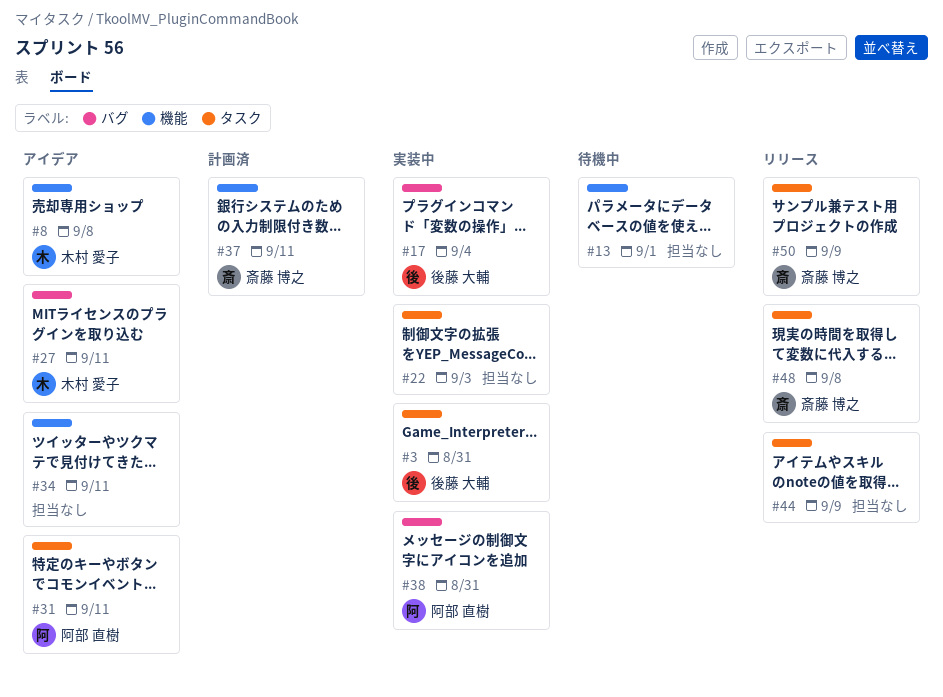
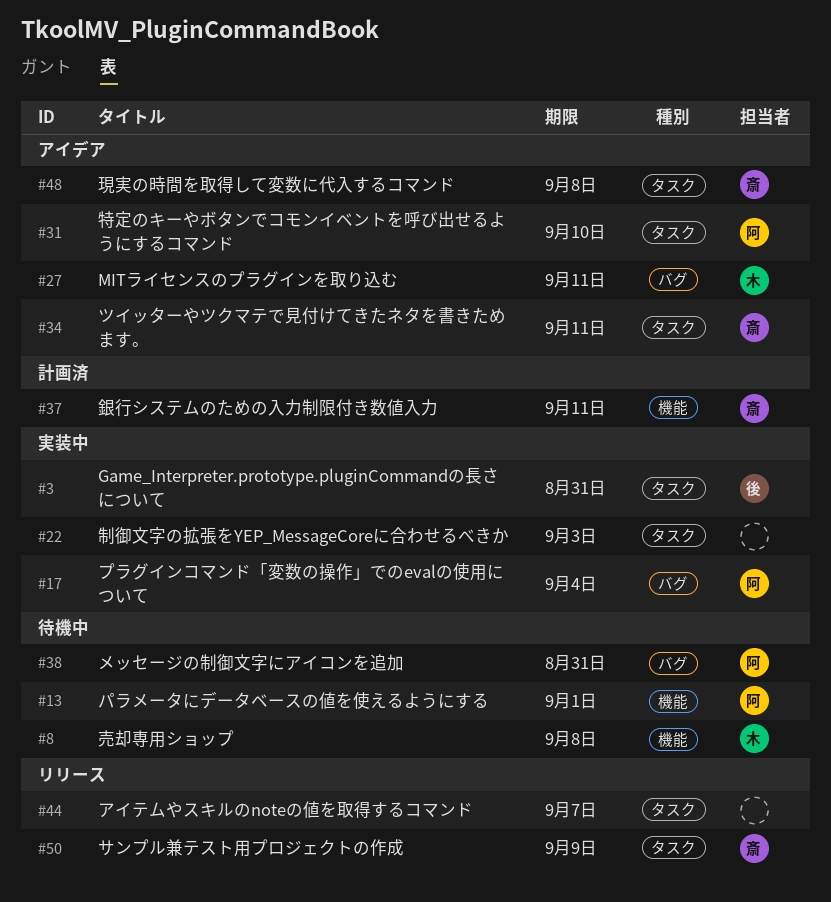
#8, status: アイデア -> 待機中
#13, owner: none -> 阿部 直樹
#17, owner: 後藤 大輔 -> 阿部 直樹
#31, due: Sep 11 -> Sep 10
#34, owner: none -> 斎藤 博之
#34, label: 機能 -> タスク
#38, status: 実装中 -> 待機中
#44, due: Sep 9 -> Sep 7
#48, status: リリース -> アイデア

